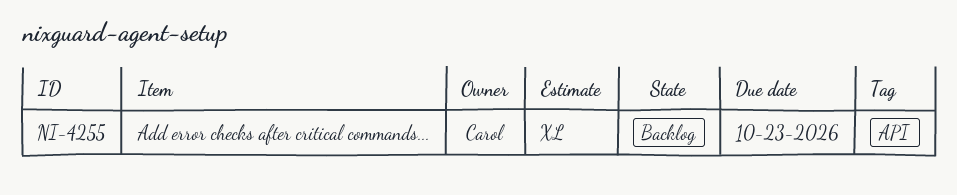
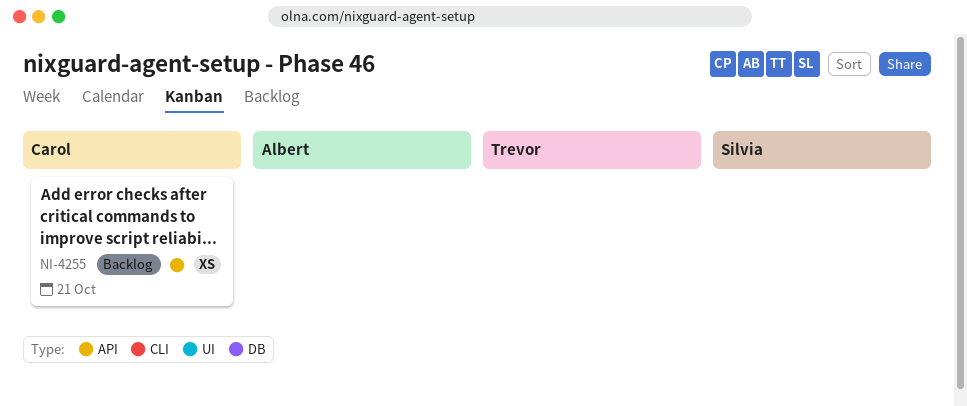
NI-4255, estimate: XL -> XS
NI-4255, due: Oct 23 -> Oct 21

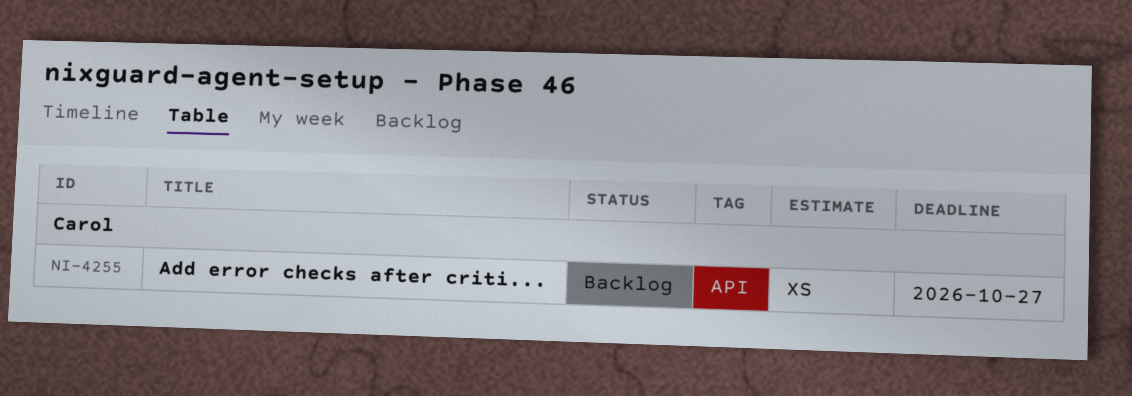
NI-4255, due: Oct 21 -> Oct 27

